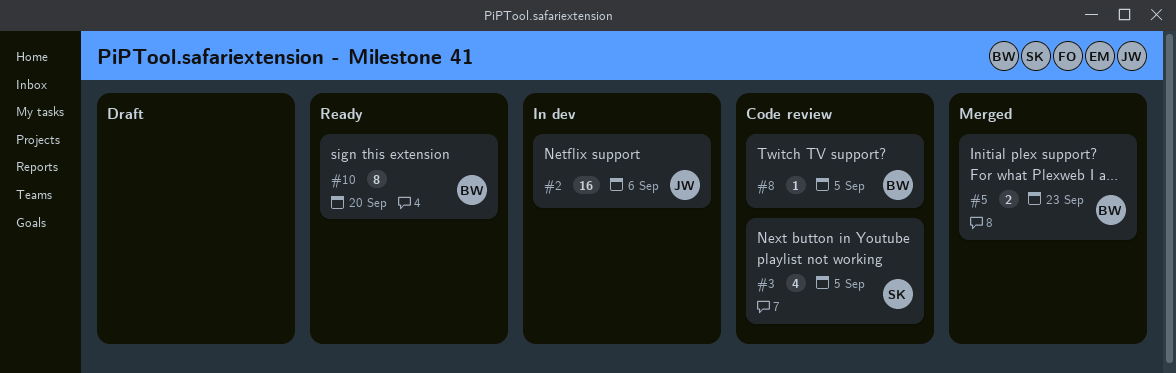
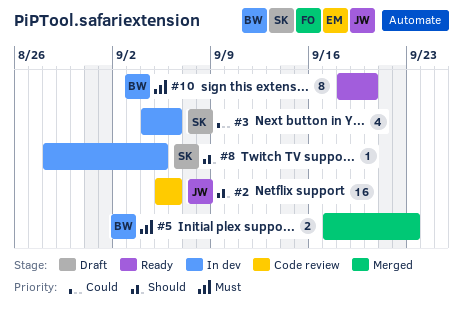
#2, status: In dev -> Code review
#3, status: Code review -> In dev
#3, due: Sep 5 -> Sep 6
#8, status: Code review -> In dev
#8, owner: BW -> SK

